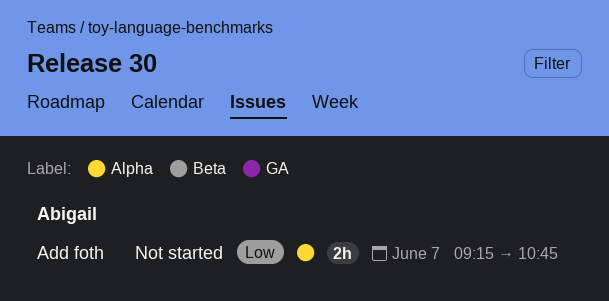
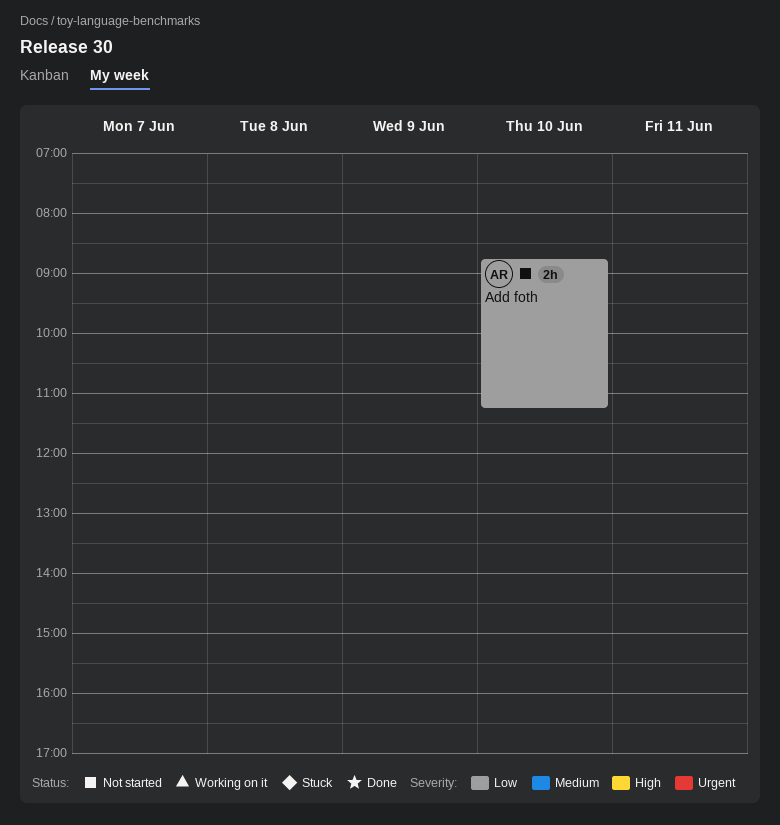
Add foth, day: Jun 7 -> Jun 10
Add foth, begins: 09:15 -> 08:45
Add foth, ends: 10:45 -> 11:15

